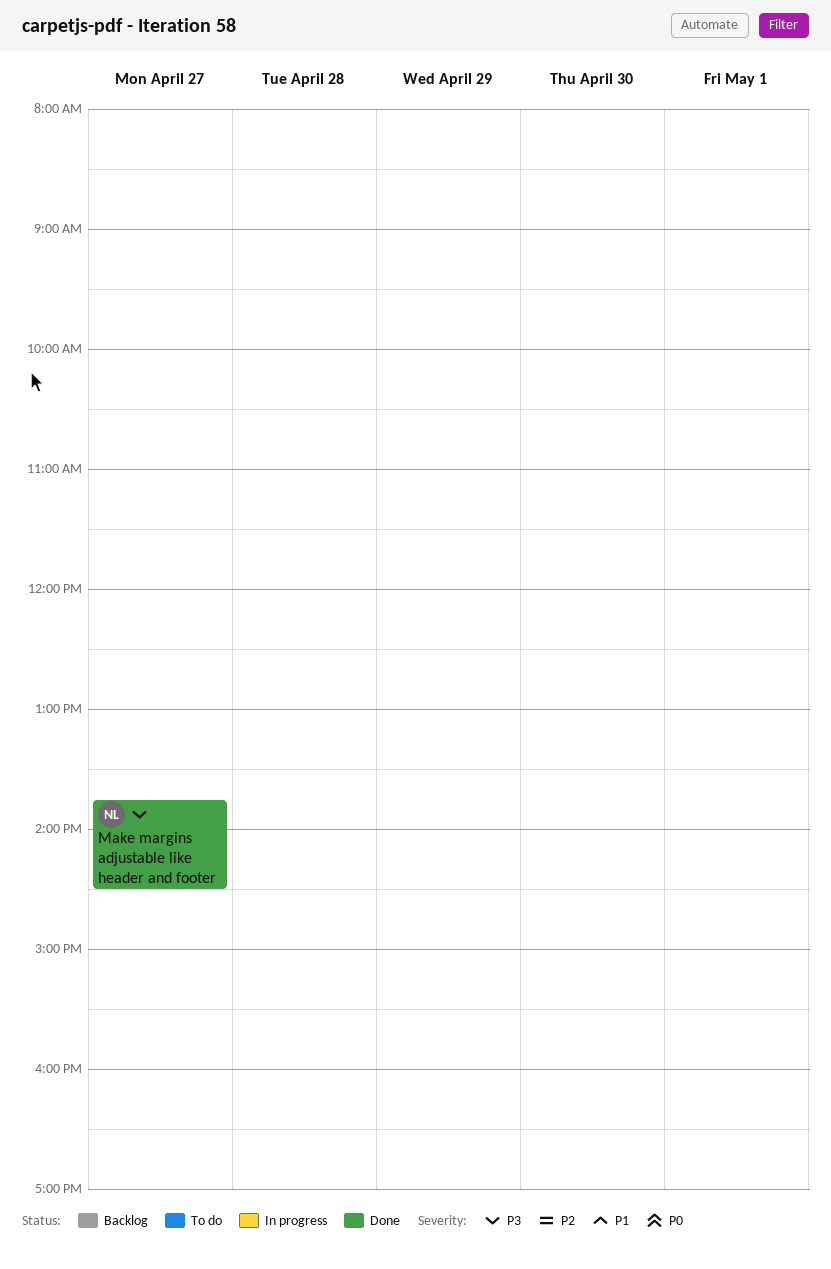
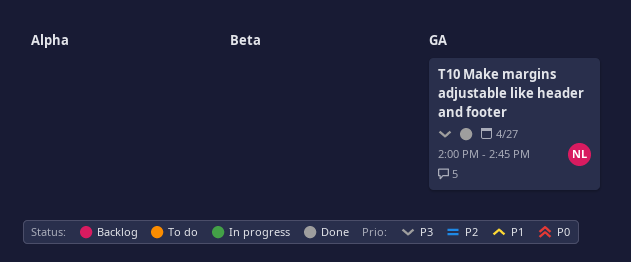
Make margins adjustable like header and footer, begins: 13:45 -> 14:00
Make margins adjustable like header and footer, ends: 14:30 -> 14:45

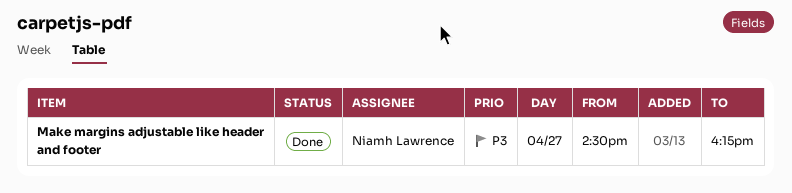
Make margins adjustable like header and footer, begins: 14:00 -> 14:30
Make margins adjustable like header and footer, ends: 14:45 -> 16:15

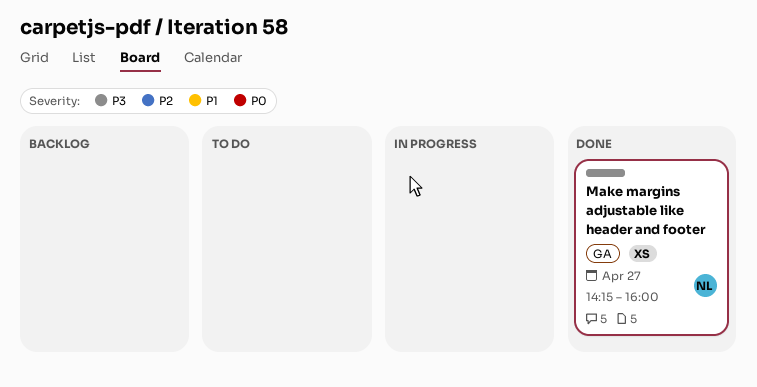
Make margins adjustable like header and footer, begins: 14:30 -> 14:15
Make margins adjustable like header and footer, ends: 16:15 -> 16:00

